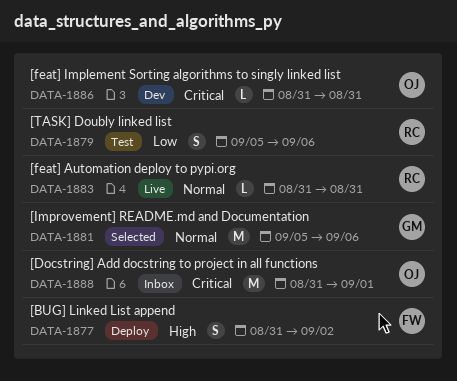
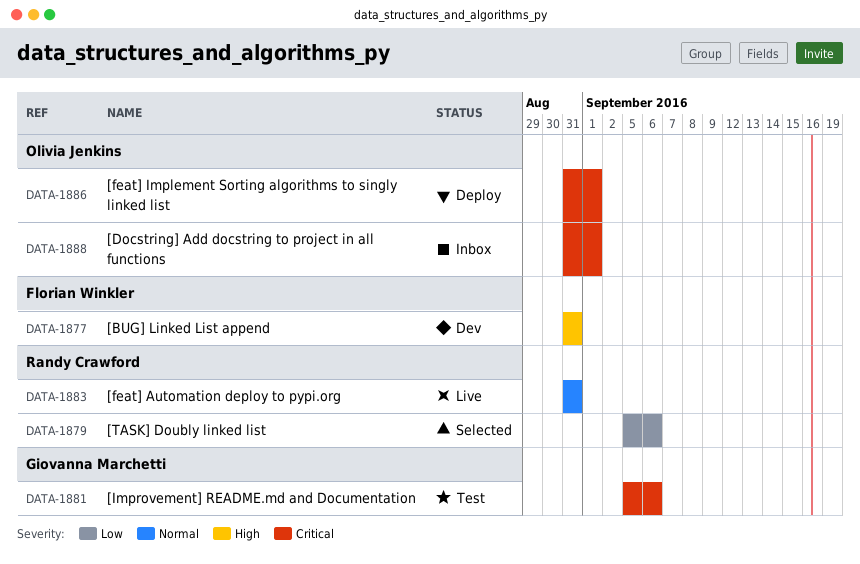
DATA-1877, status: Deploy -> Dev
DATA-1877, due: Sep 2 -> Aug 31
DATA-1879, status: Test -> Selected
DATA-1881, status: Selected -> Test
DATA-1881, priority: Normal -> Critical
DATA-1886, status: Dev -> Deploy
DATA-1886, due: Aug 31 -> Sep 1

